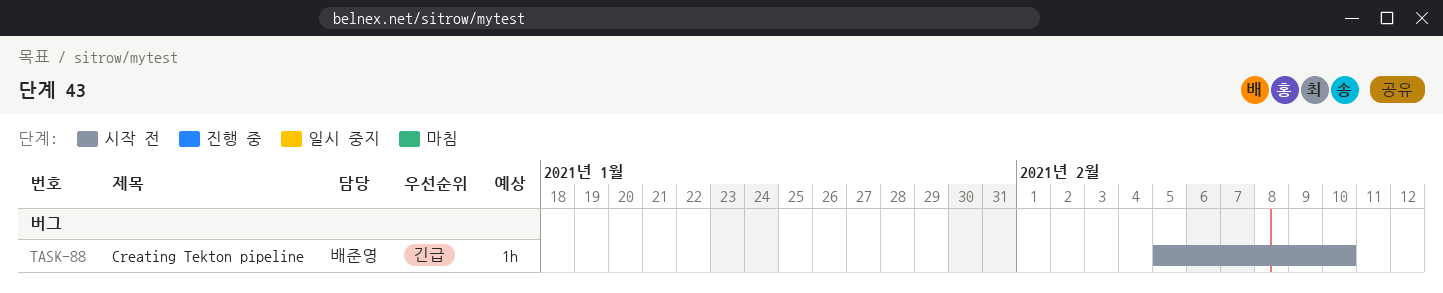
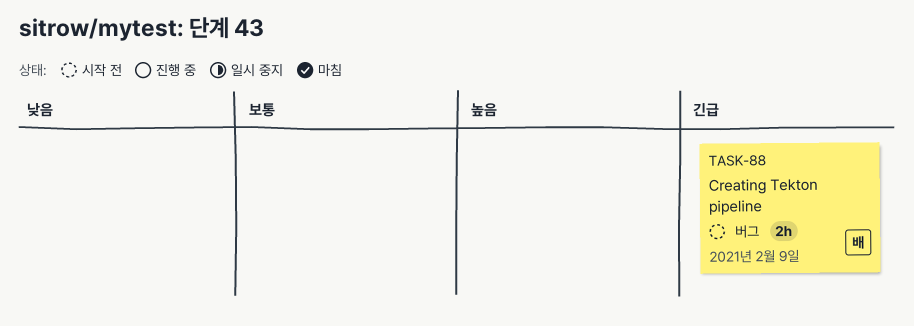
TASK-88, estimate: 1h -> 2h
TASK-88, due: Feb 10 -> Feb 9

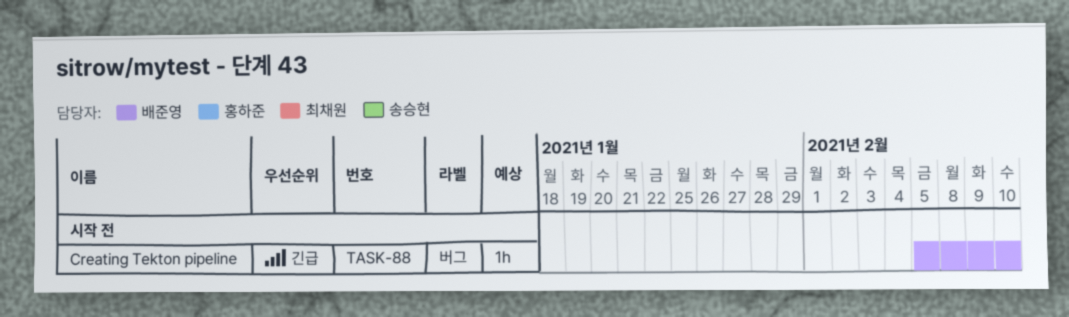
TASK-88, estimate: 2h -> 1h
TASK-88, due: Feb 9 -> Feb 10

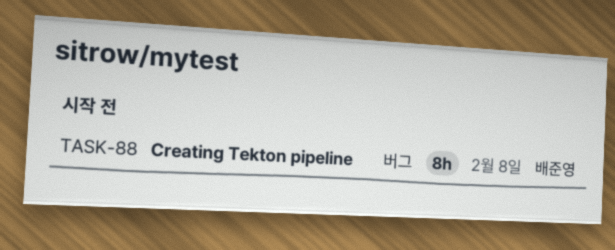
TASK-88, estimate: 1h -> 8h
TASK-88, due: Feb 10 -> Feb 8

